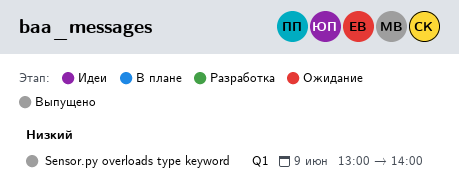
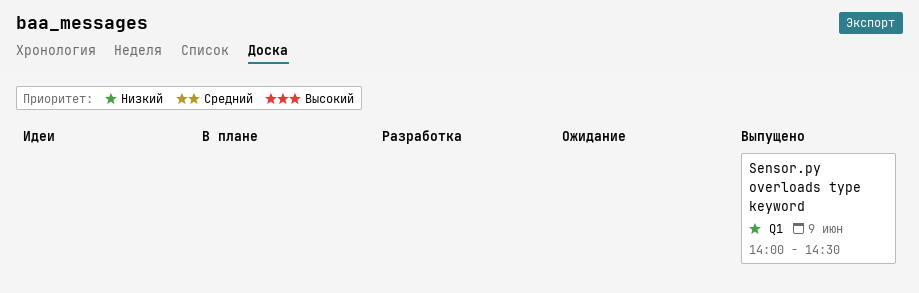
Sensor.py overloads type keyword, begins: 13:00 -> 14:00
Sensor.py overloads type keyword, ends: 14:00 -> 14:30

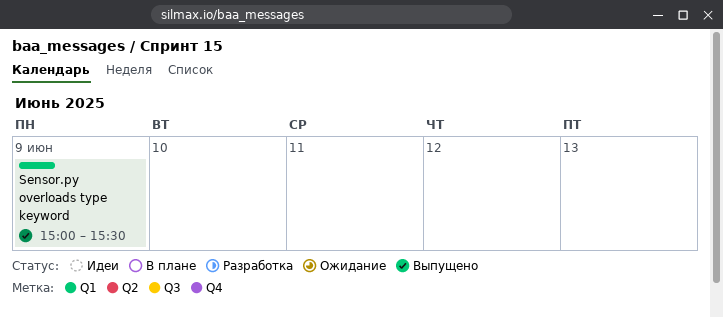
Sensor.py overloads type keyword, begins: 14:00 -> 15:00
Sensor.py overloads type keyword, ends: 14:30 -> 15:30

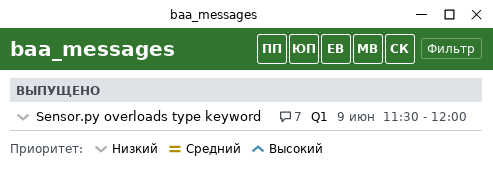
Sensor.py overloads type keyword, begins: 15:00 -> 11:30
Sensor.py overloads type keyword, ends: 15:30 -> 12:00

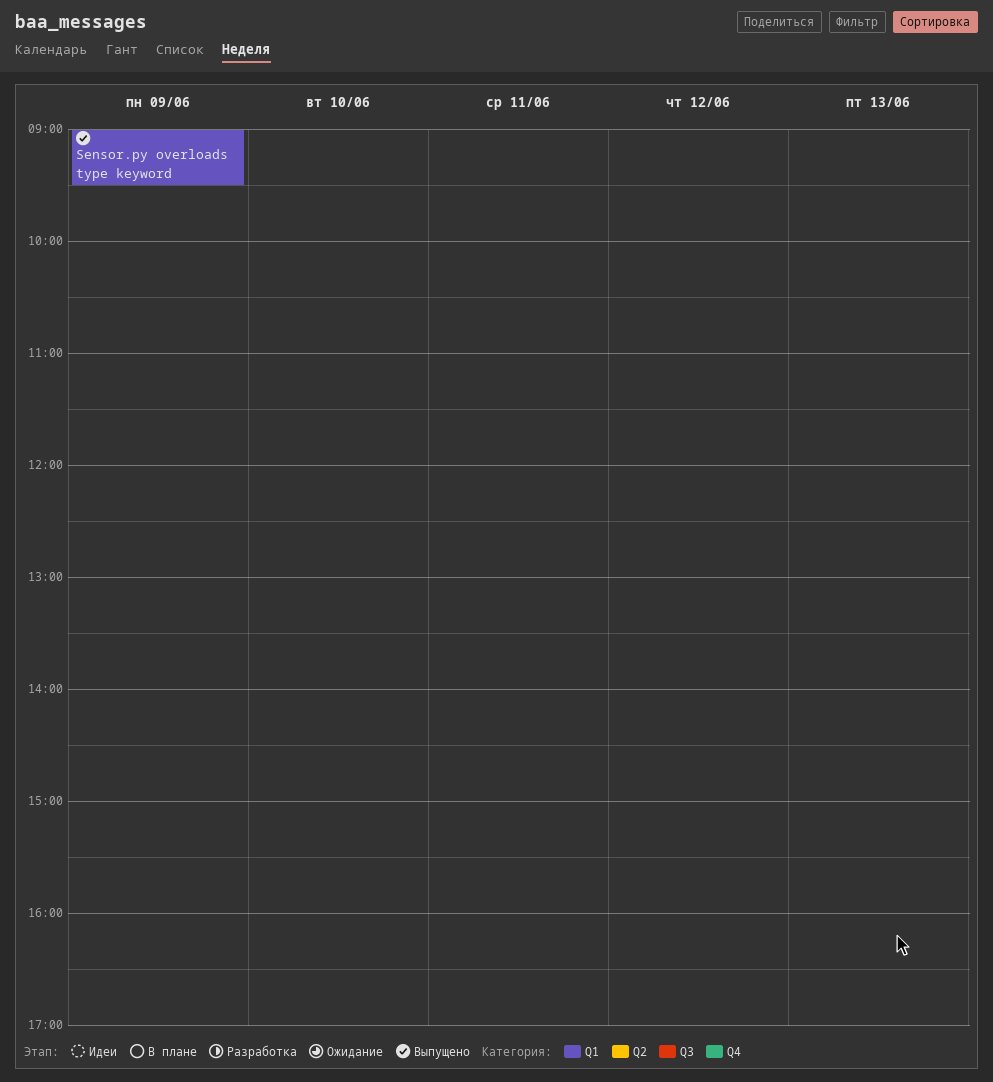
Sensor.py overloads type keyword, begins: 11:30 -> 09:00
Sensor.py overloads type keyword, ends: 12:00 -> 09:30

